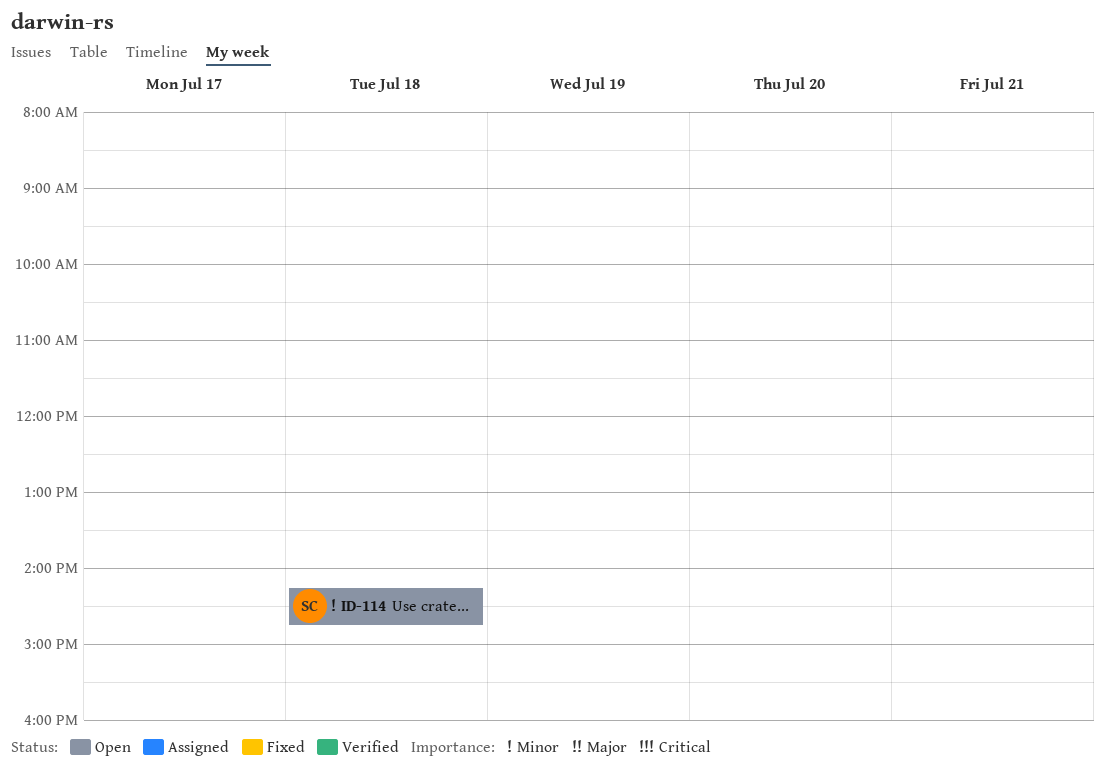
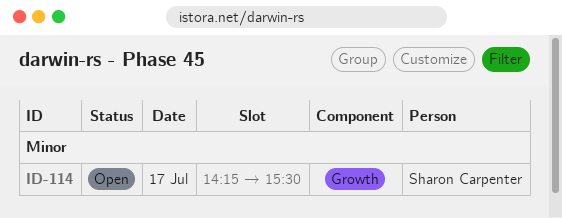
ID-114, day: Jul 18 -> Jul 17
ID-114, ends: 14:45 -> 15:30

